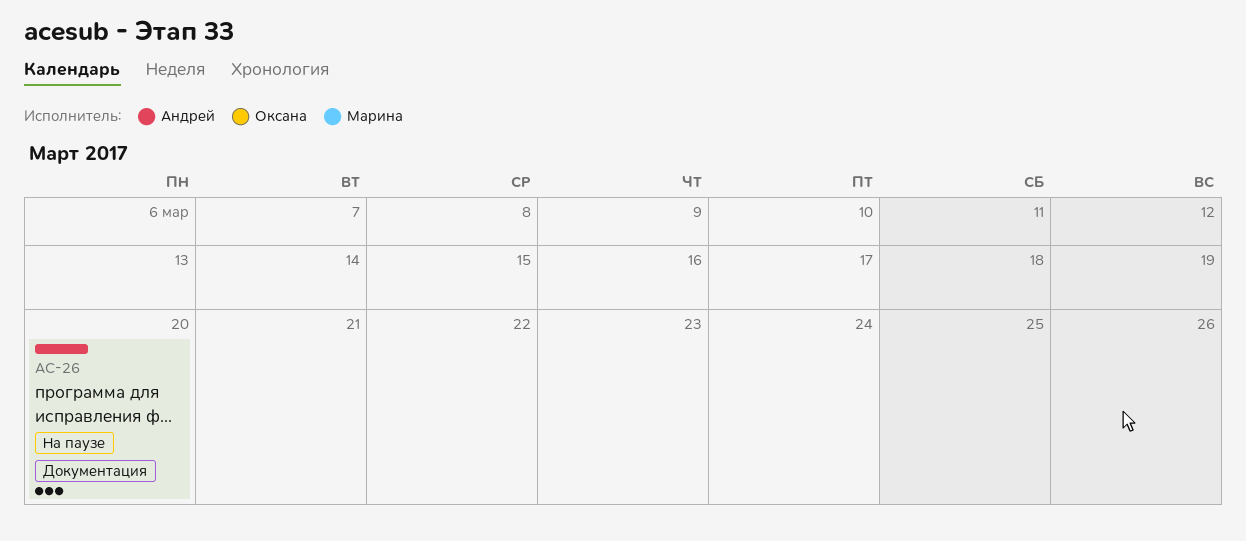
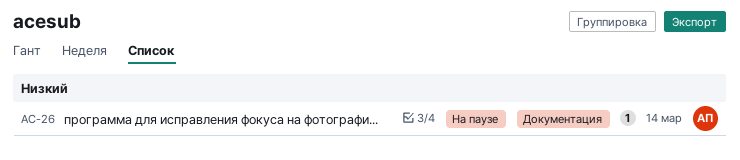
AC-26, estimate: 3 -> 1
AC-26, due: Mar 20 -> Mar 14

